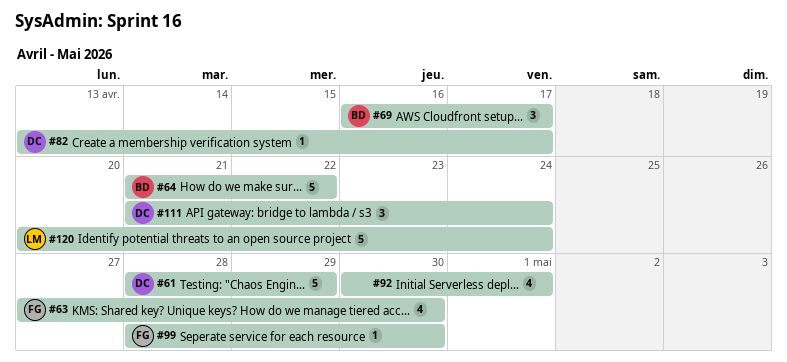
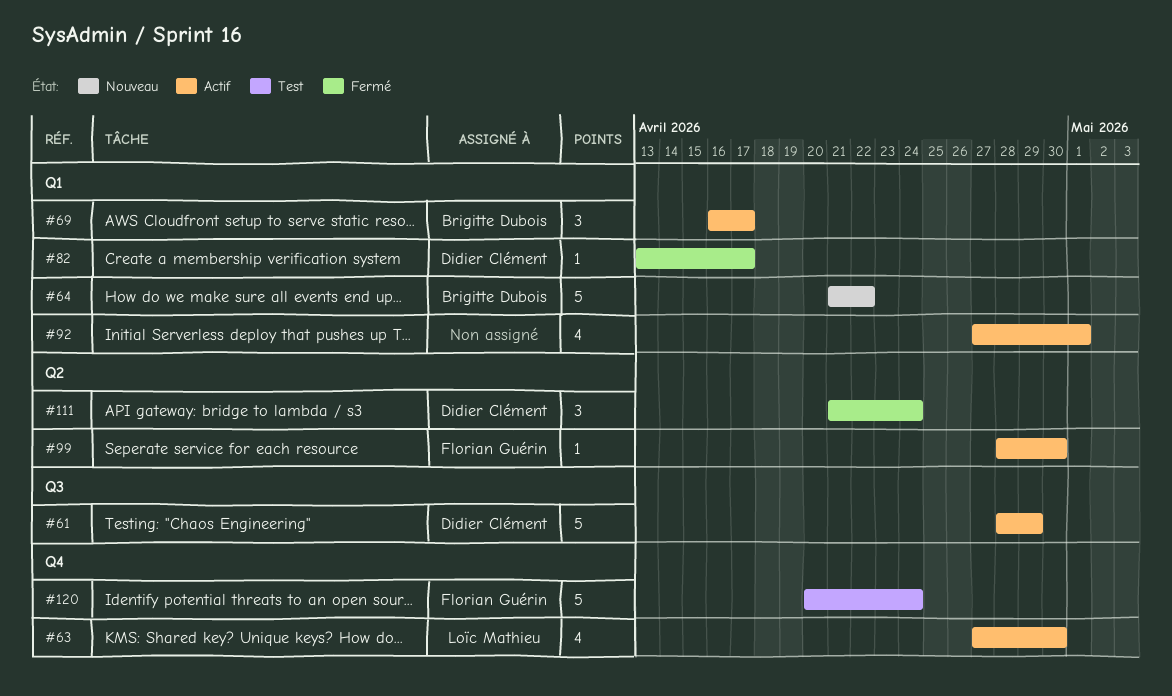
#63, owner: Florian Guérin -> Loïc Mathieu
#92, start: Apr 30 -> Apr 27
#120, owner: Loïc Mathieu -> Florian Guérin

